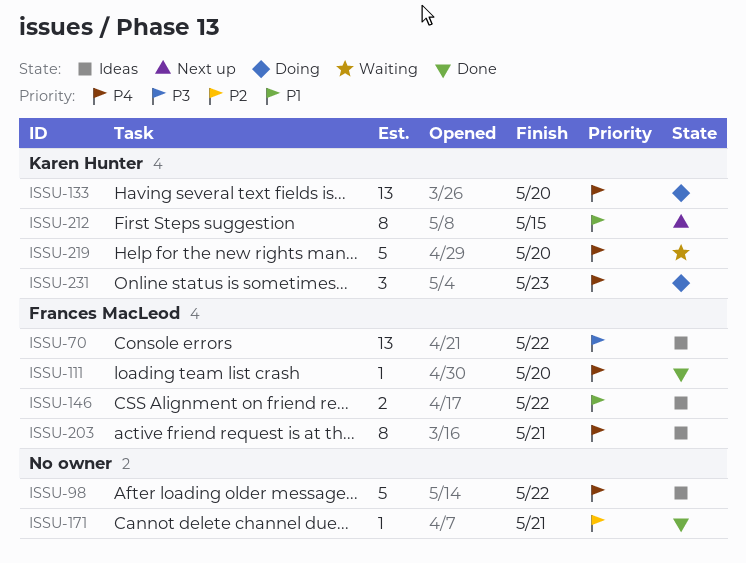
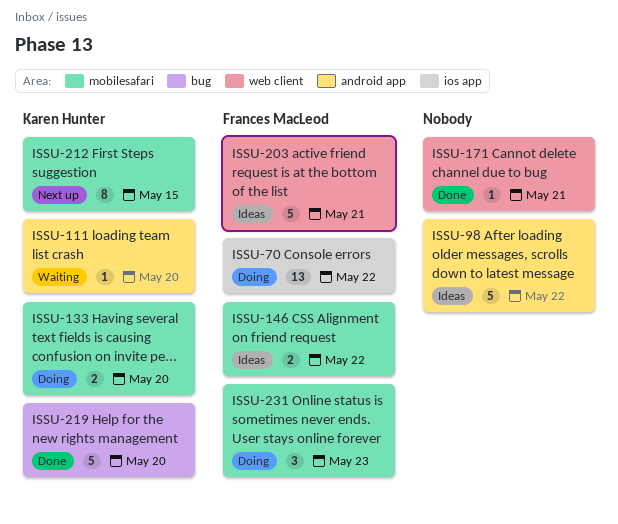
ISSU-70, status: Ideas -> Doing
ISSU-111, status: Done -> Waiting
ISSU-111, owner: Frances MacLeod -> Karen Hunter
ISSU-133, estimate: 13 -> 2
ISSU-203, estimate: 8 -> 5
ISSU-219, status: Waiting -> Done
ISSU-231, owner: Karen Hunter -> Frances MacLeod

